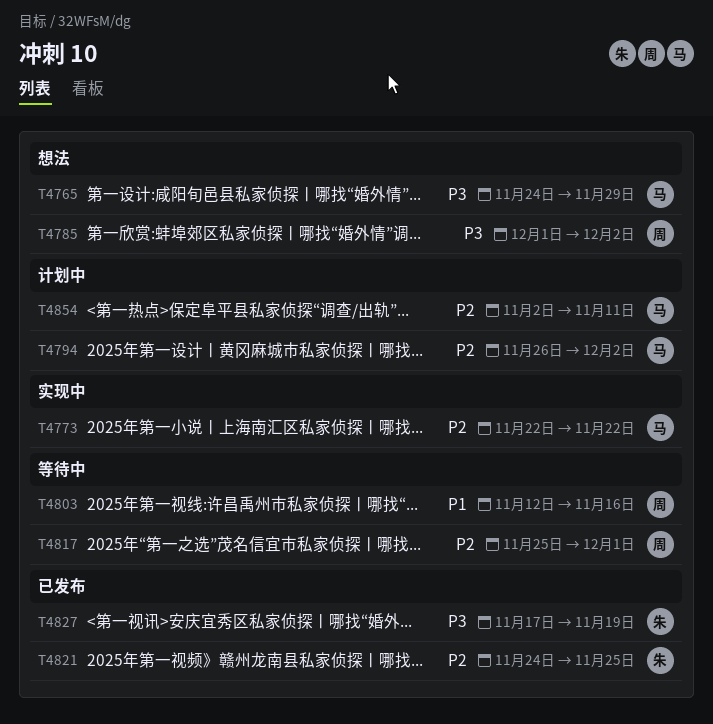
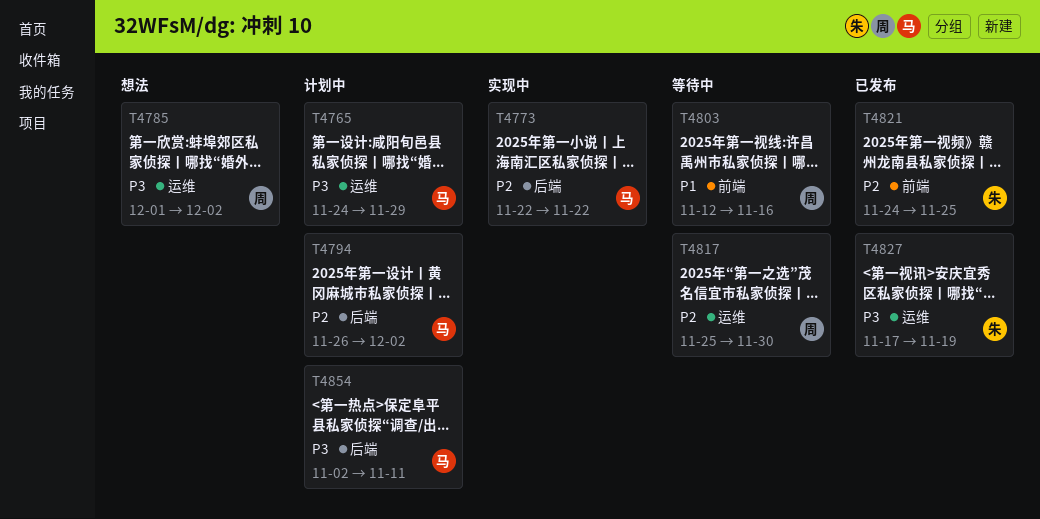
T4765, status: 想法 -> 计划中
T4817, due: Dec 1 -> Nov 30
T4854, priority: P2 -> P3

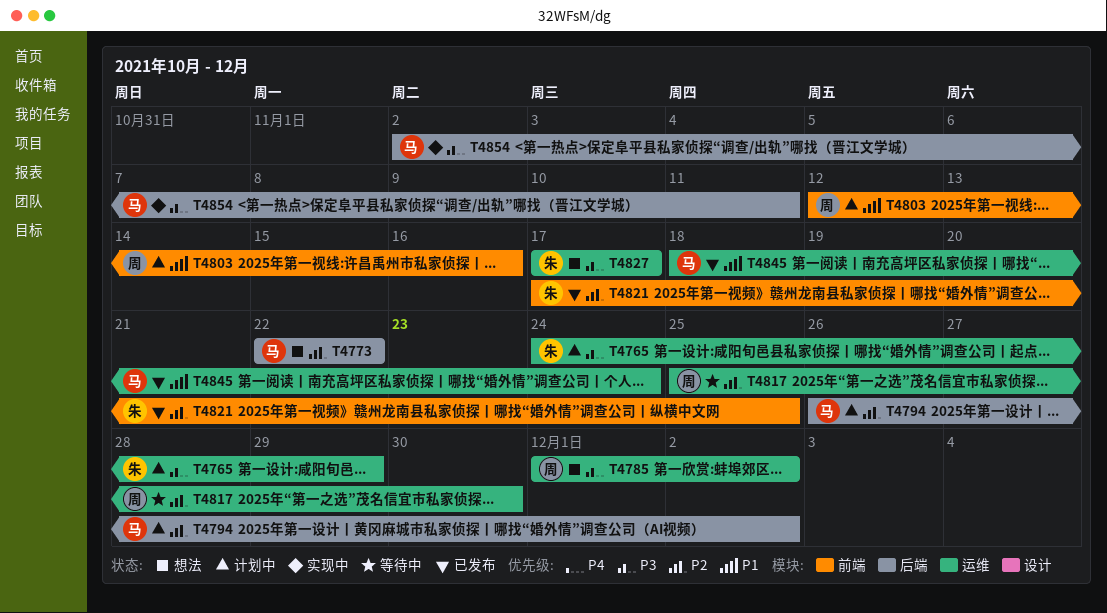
T4765, owner: 马 -> 朱
T4773, status: 实现中 -> 想法
T4803, status: 等待中 -> 计划中
T4821, start: Nov 24 -> Nov 17
T4827, status: 已发布 -> 想法
T4827, due: Nov 19 -> Nov 17
T4845: none -> present
T4854, status: 计划中 -> 实现中

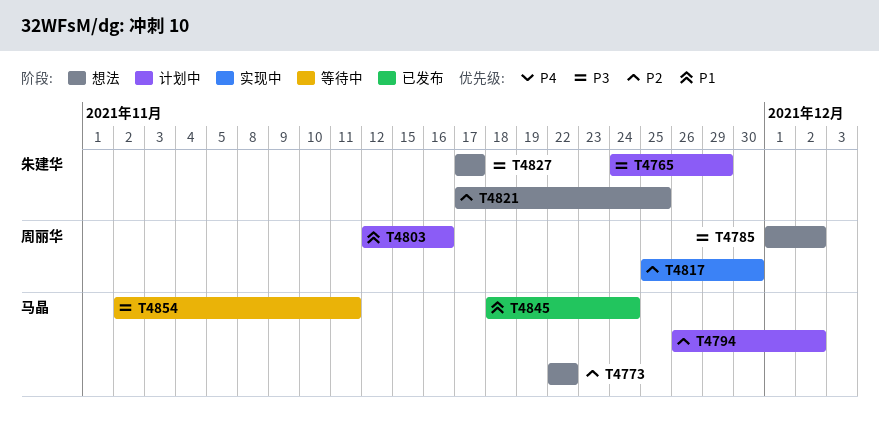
T4817, status: 等待中 -> 实现中
T4821, status: 已发布 -> 想法
T4854, status: 实现中 -> 等待中

